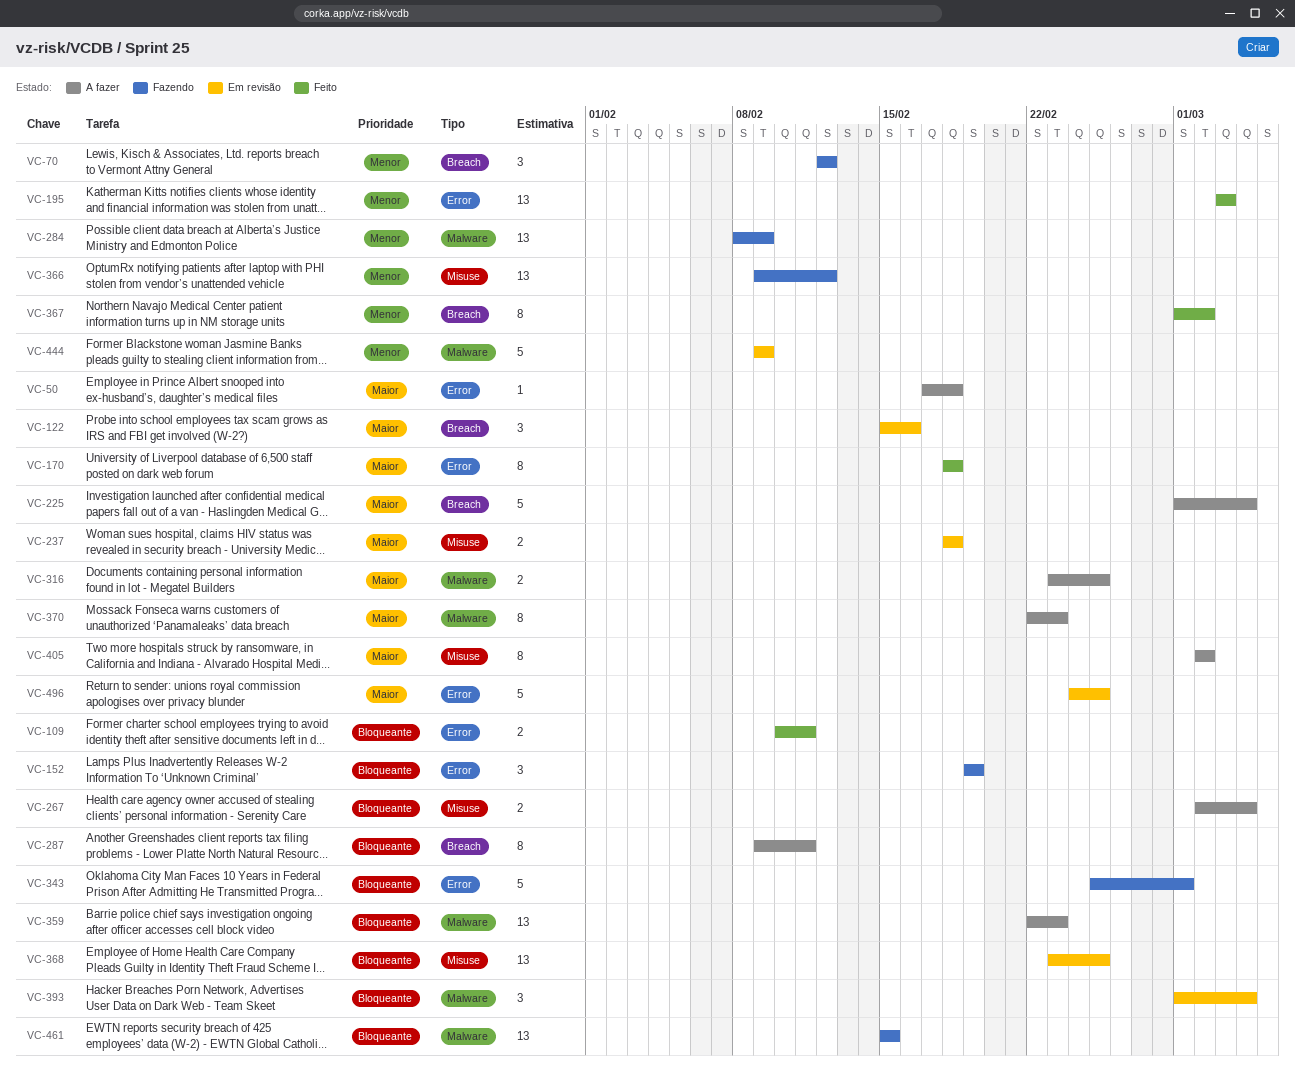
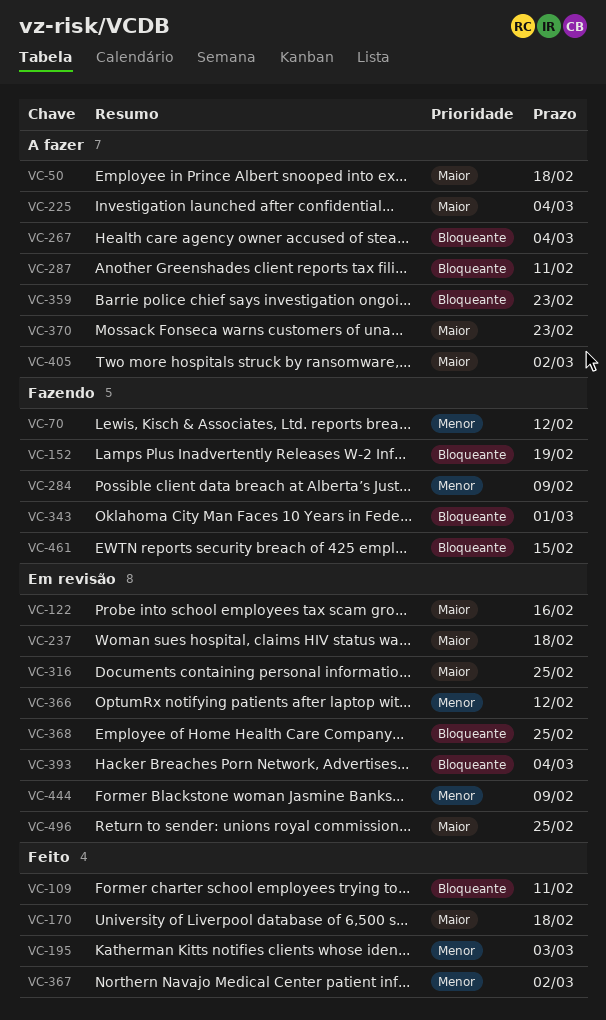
VC-316, status: A fazer -> Em revisão
VC-366, status: Fazendo -> Em revisão

